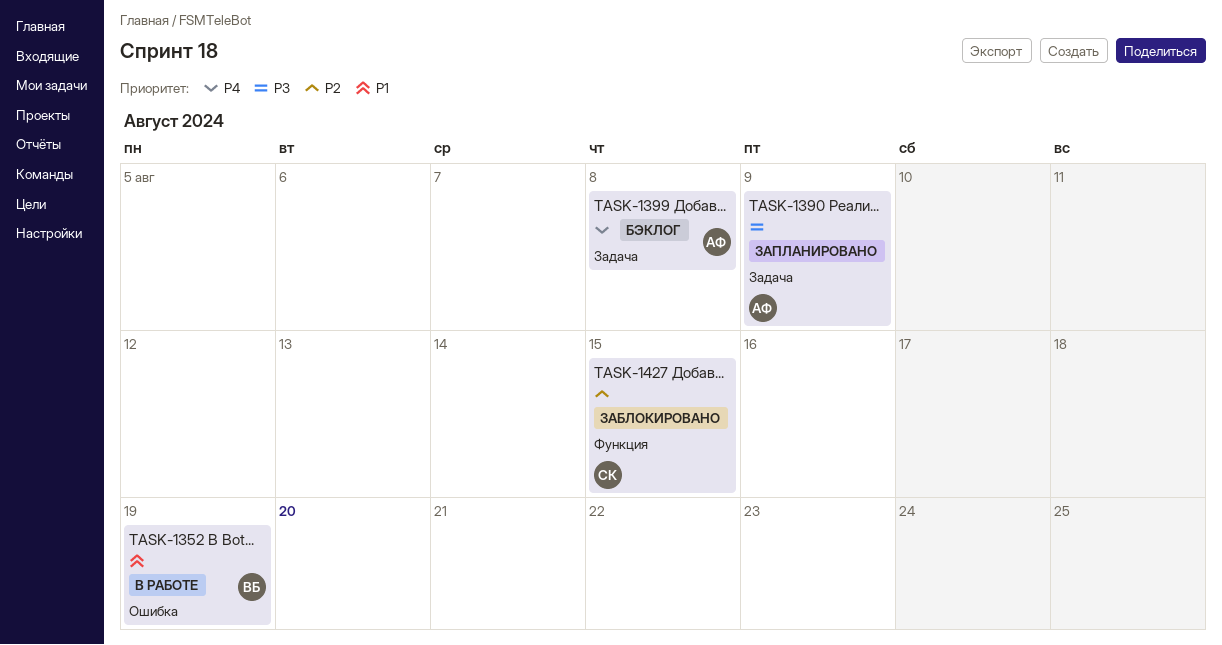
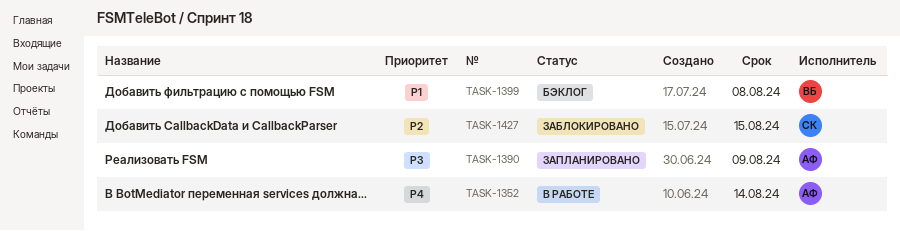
TASK-1352, owner: ВБ -> АФ
TASK-1352, priority: P1 -> P4
TASK-1352, due: Aug 19 -> Aug 14
TASK-1399, owner: АФ -> ВБ
TASK-1399, priority: P4 -> P1

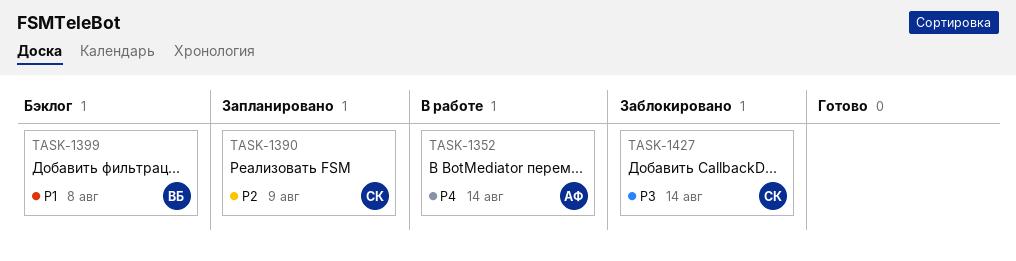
TASK-1390, owner: АФ -> СК
TASK-1390, priority: P3 -> P2
TASK-1427, priority: P2 -> P3
TASK-1427, due: Aug 15 -> Aug 14

